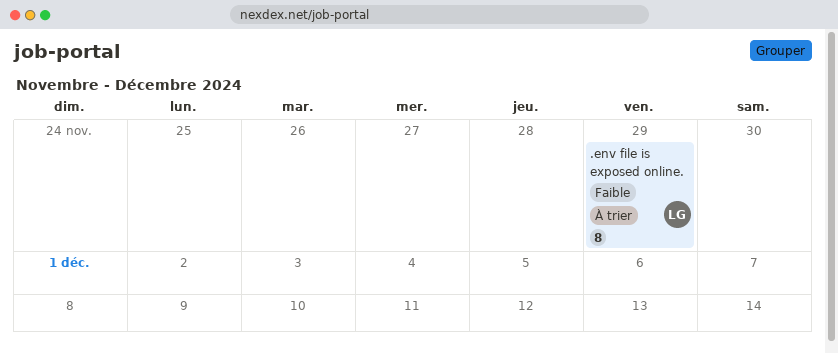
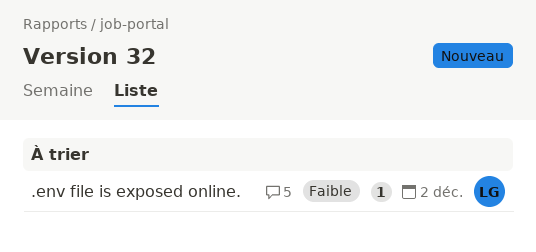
.env file is exposed online., estimate: 8 -> 1
.env file is exposed online., due: Nov 29 -> Dec 2

